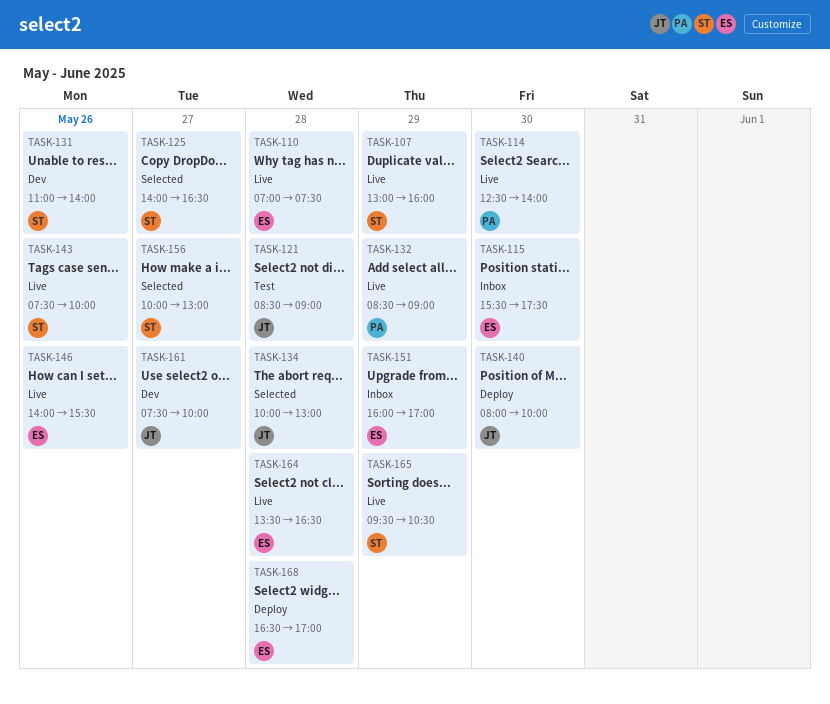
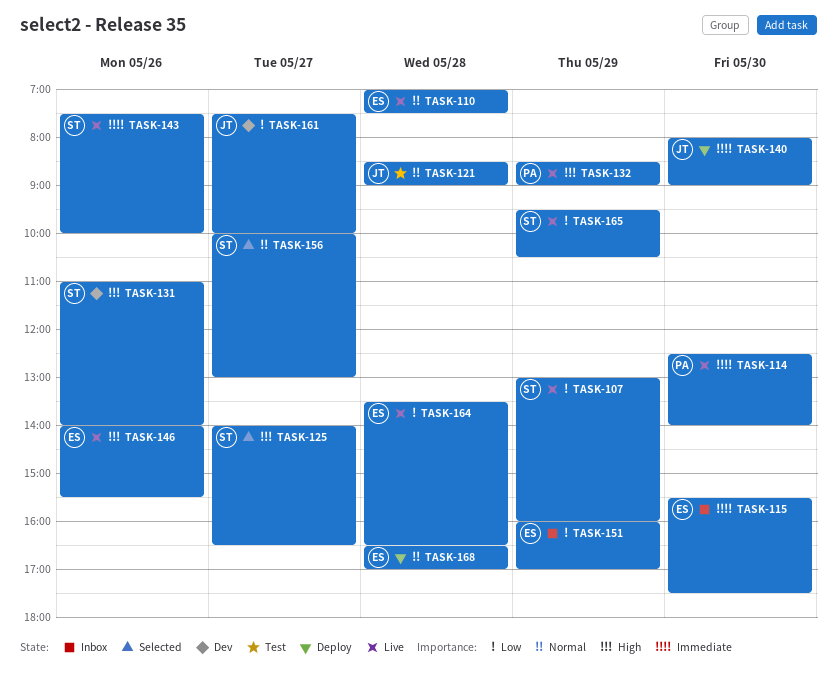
TASK-134: present -> none
TASK-140, ends: 10:00 -> 09:00

